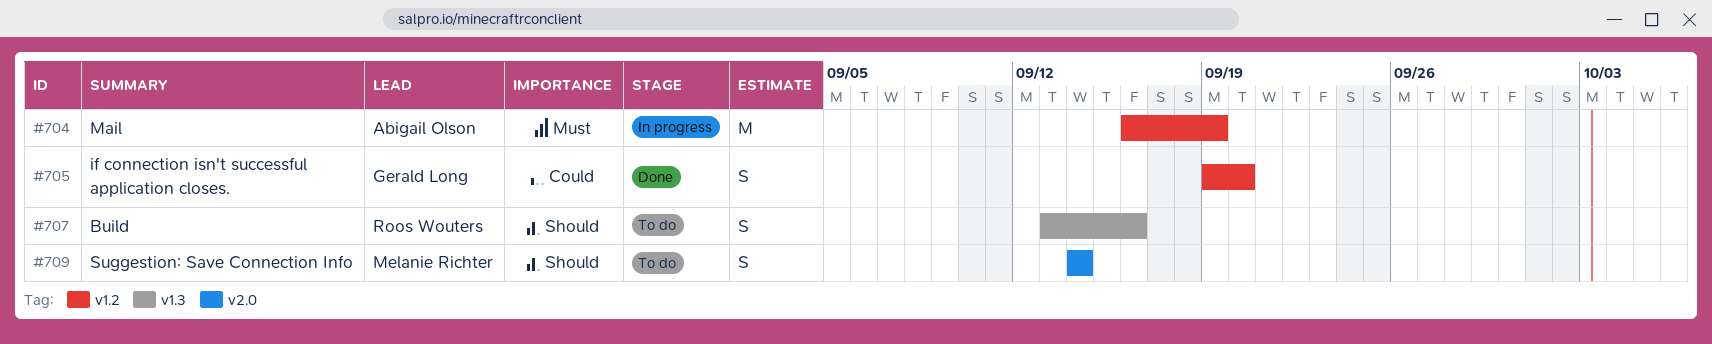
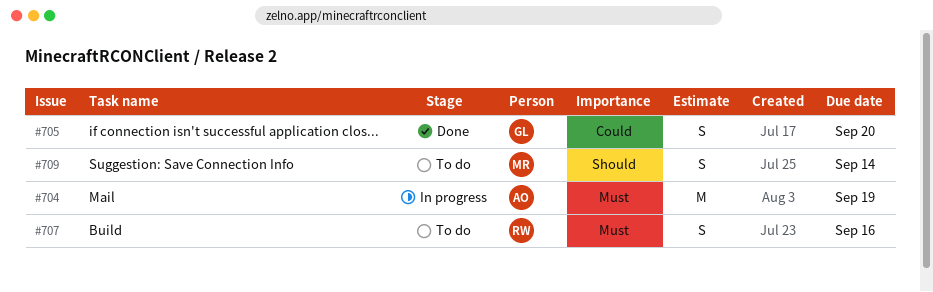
#707, priority: Should -> Must

